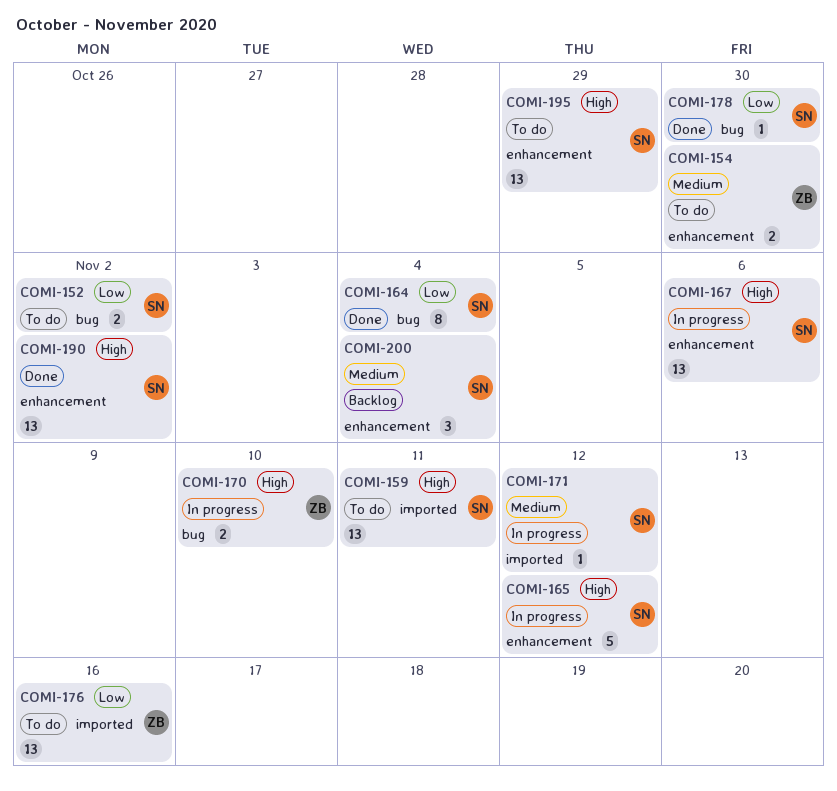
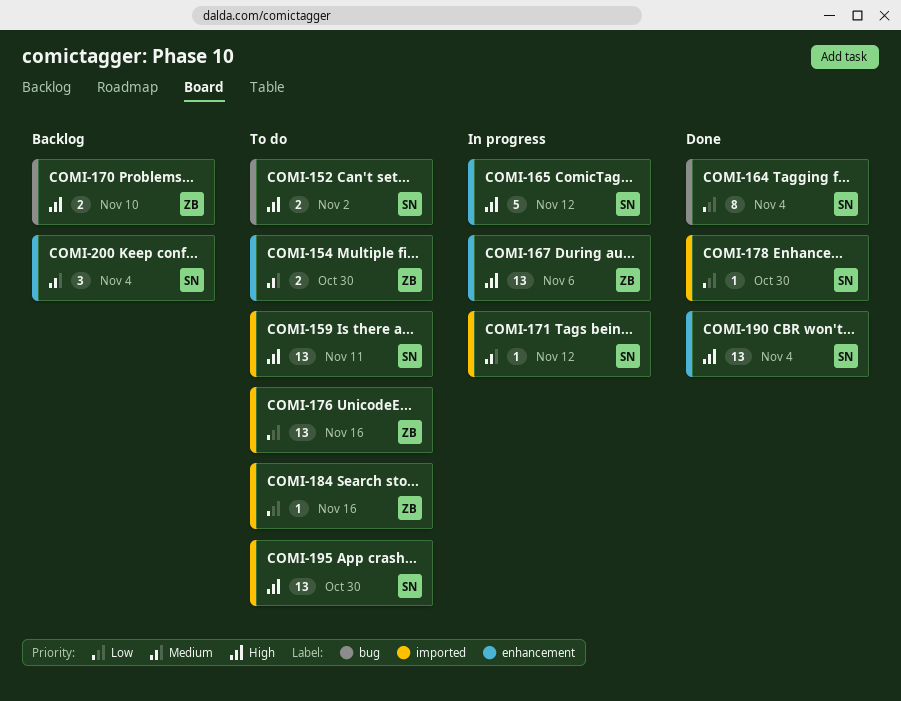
COMI-152, priority: Low -> High
COMI-167, owner: SN -> ZB
COMI-170, status: In progress -> Backlog
COMI-178, label: bug -> imported
COMI-184: none -> present
COMI-190, due: Nov 2 -> Nov 4
COMI-195, label: enhancement -> imported
COMI-195, due: Oct 29 -> Oct 30

